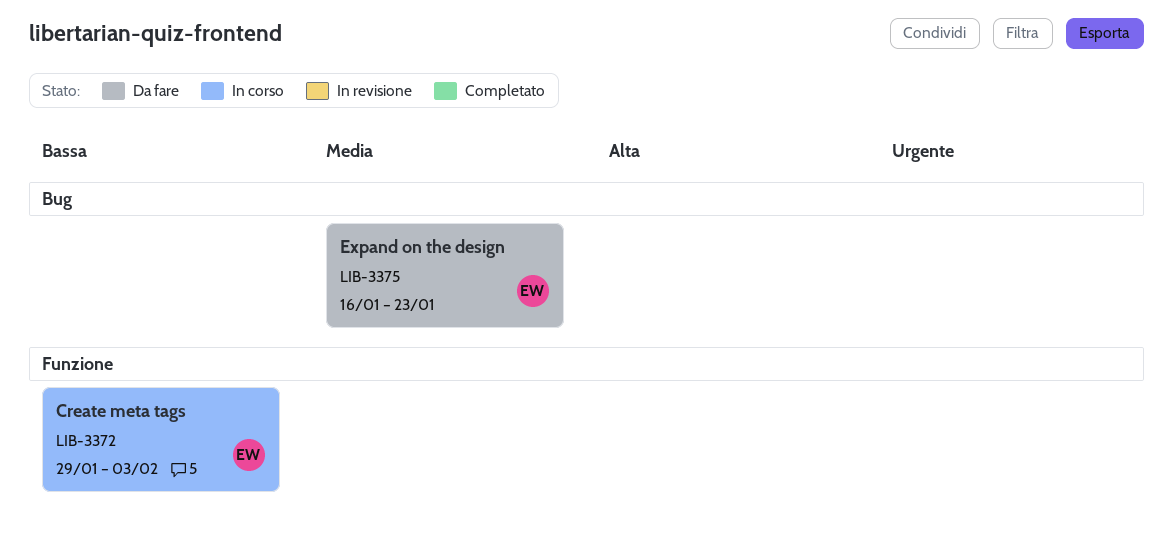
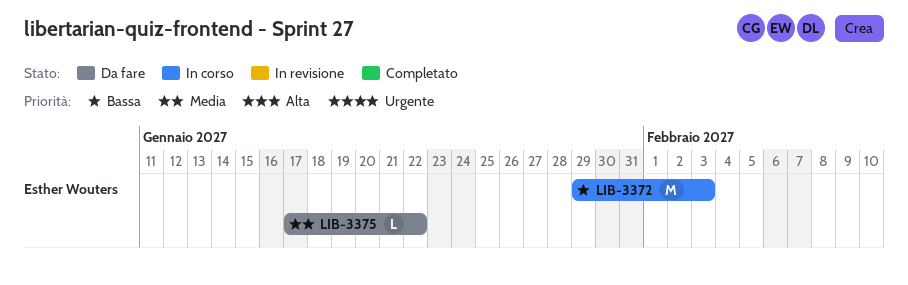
LIB-3375, start: Jan 16 -> Jan 17
LIB-3375, due: Jan 23 -> Jan 22

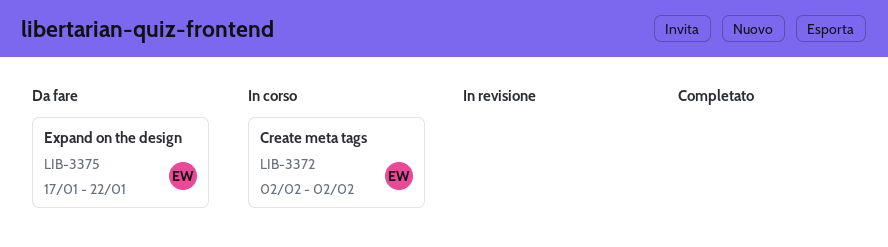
LIB-3372, start: Jan 29 -> Feb 2
LIB-3372, due: Feb 3 -> Feb 2

